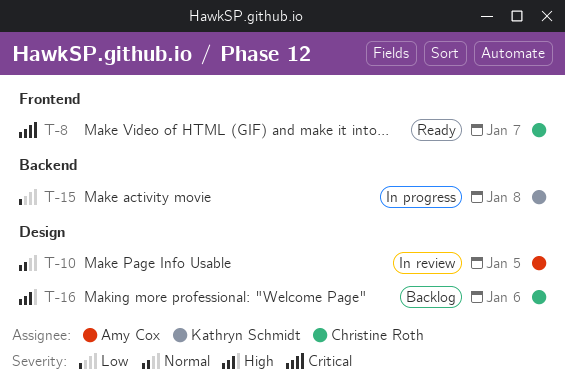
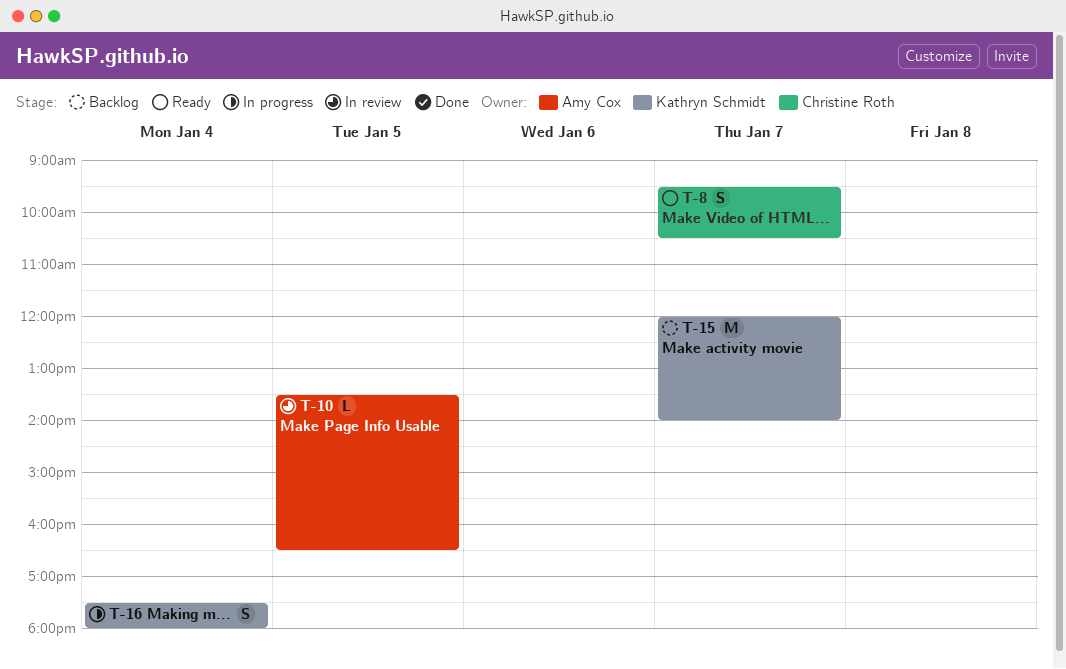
T-15, status: In progress -> Backlog
T-15, day: Jan 8 -> Jan 7
T-16, status: Backlog -> In progress
T-16, owner: Christine Roth -> Kathryn Schmidt
T-16, day: Jan 6 -> Jan 4

